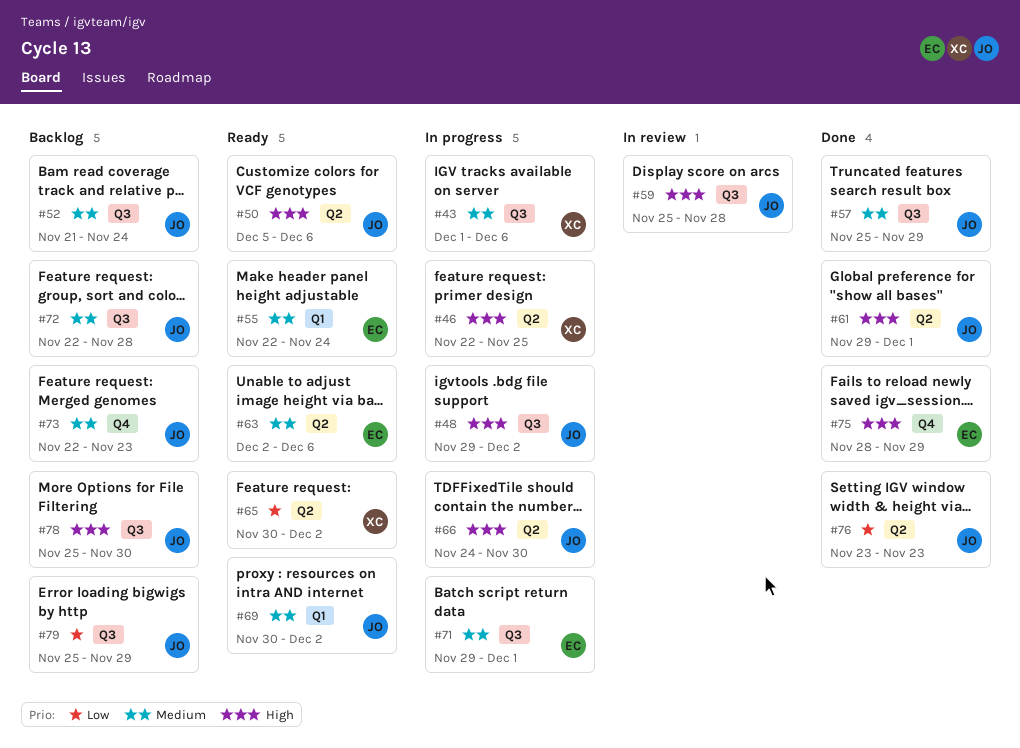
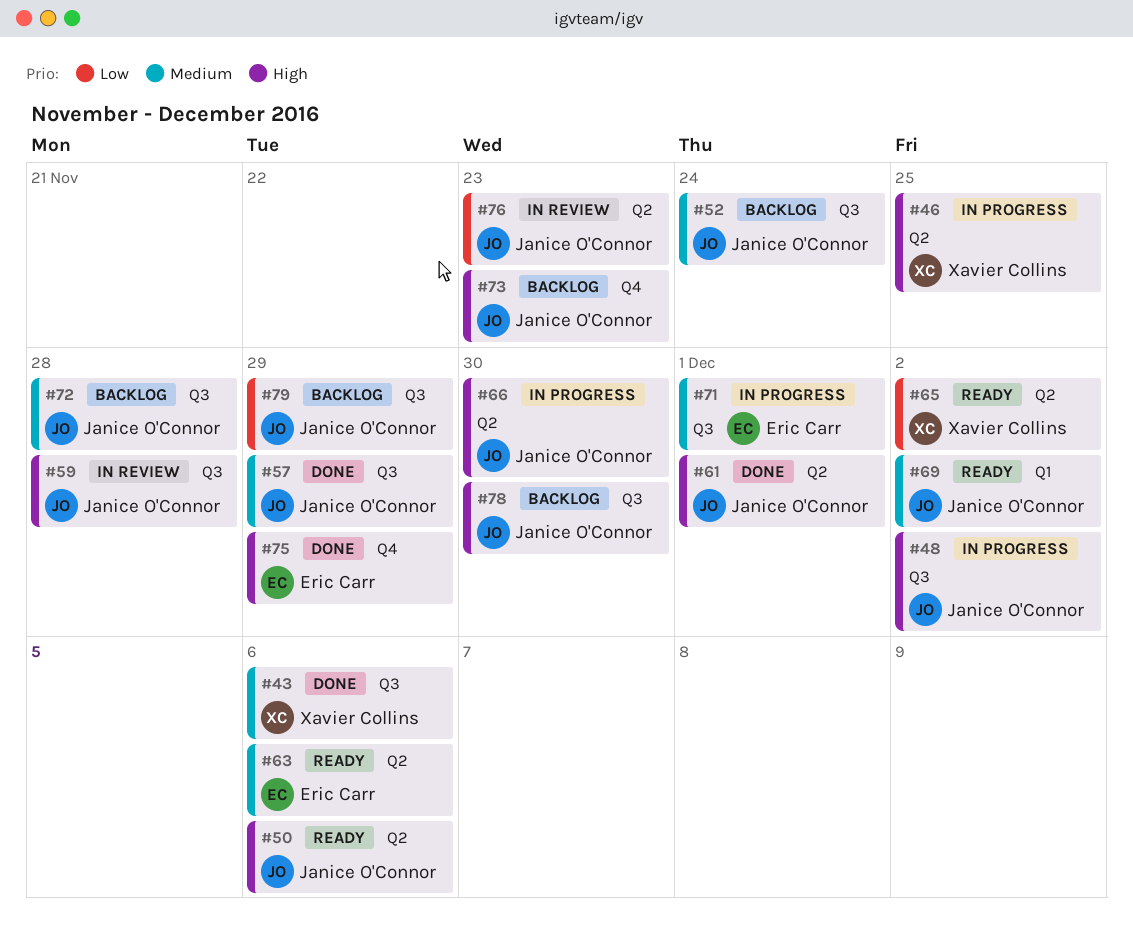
#43, status: In progress -> Done
#55: present -> none
#73, priority: Medium -> High
#76, status: Done -> In review

